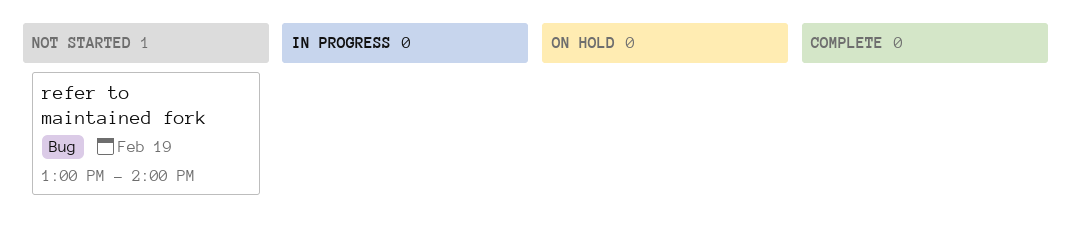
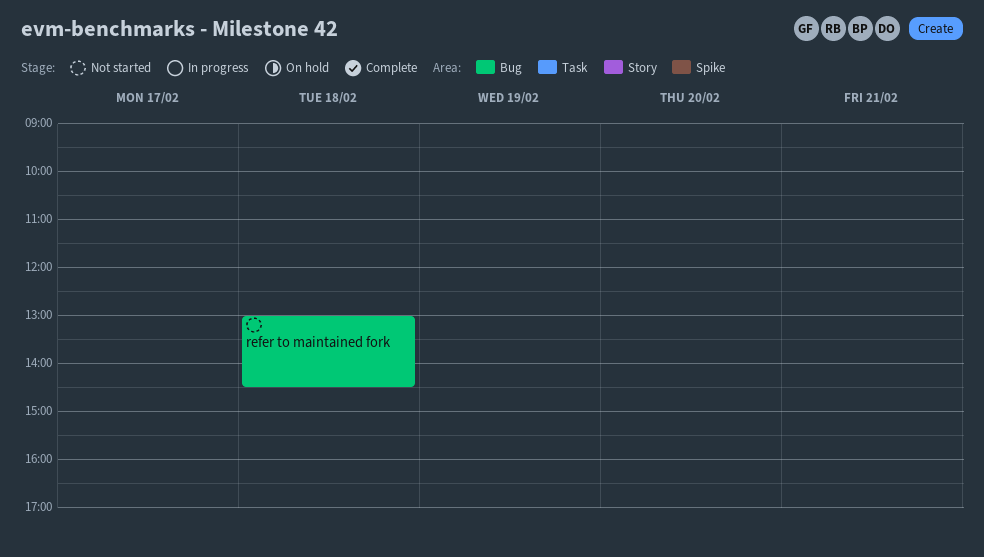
refer to maintained fork, day: Feb 19 -> Feb 18
refer to maintained fork, ends: 14:00 -> 14:30

